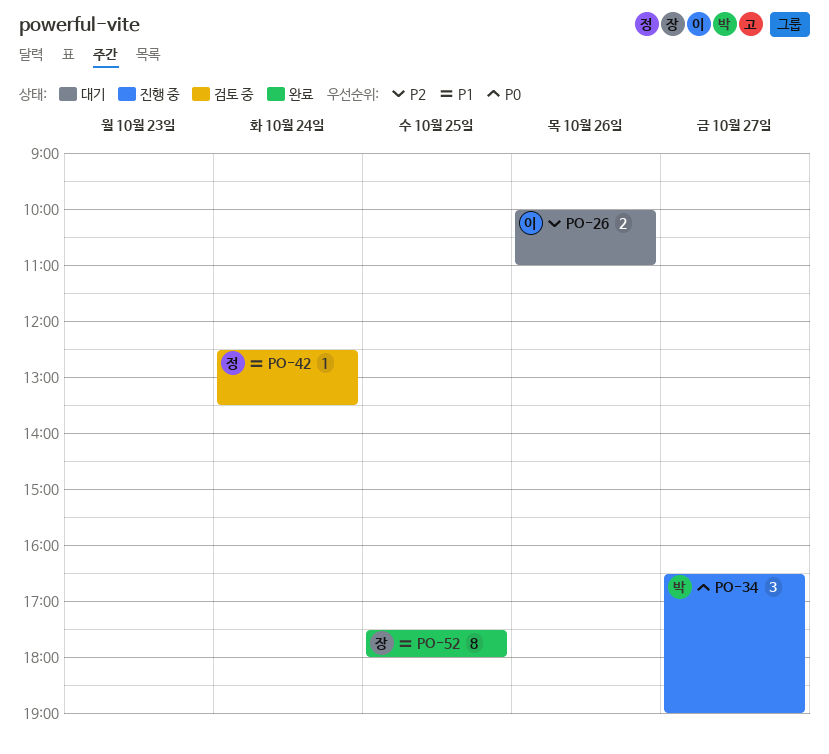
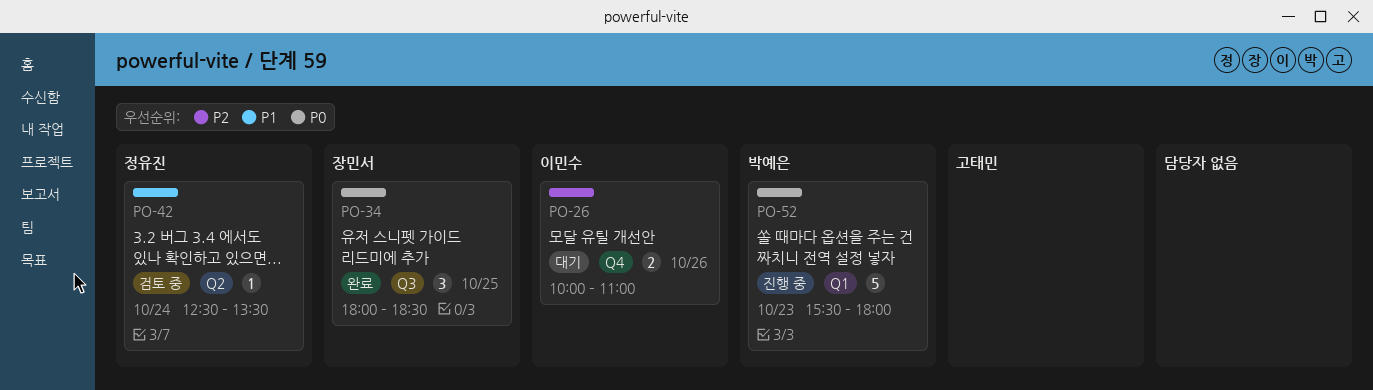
PO-34, status: 진행 중 -> 완료
PO-34, owner: 박예은 -> 장민서
PO-34, day: Oct 27 -> Oct 25
PO-34, begins: 16:30 -> 18:00
PO-34, ends: 19:00 -> 18:30
PO-52, status: 완료 -> 진행 중
PO-52, owner: 장민서 -> 박예은
PO-52, priority: P1 -> P0
PO-52, estimate: 8 -> 5
PO-52, day: Oct 25 -> Oct 23
PO-52, begins: 17:30 -> 15:30

